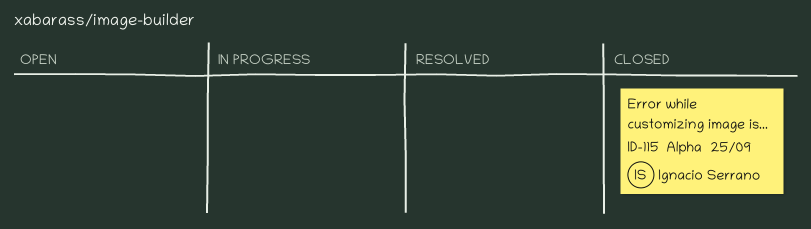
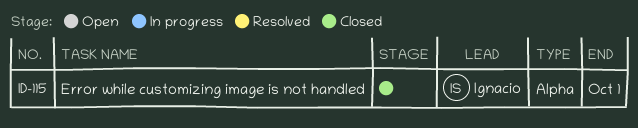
ID-115, due: Sep 25 -> Oct 1

